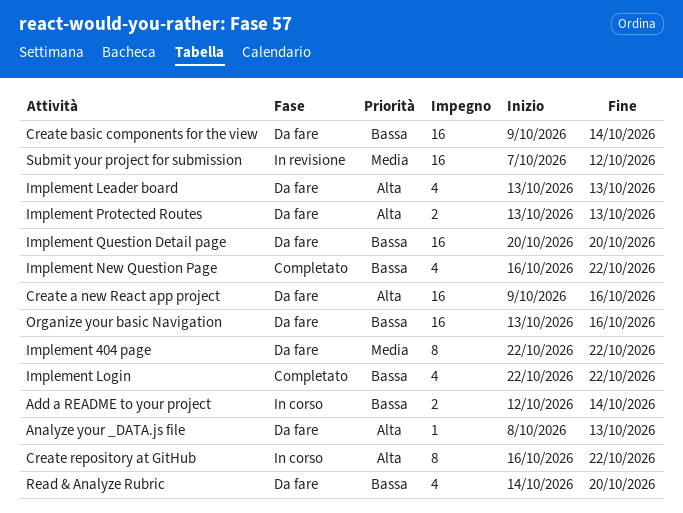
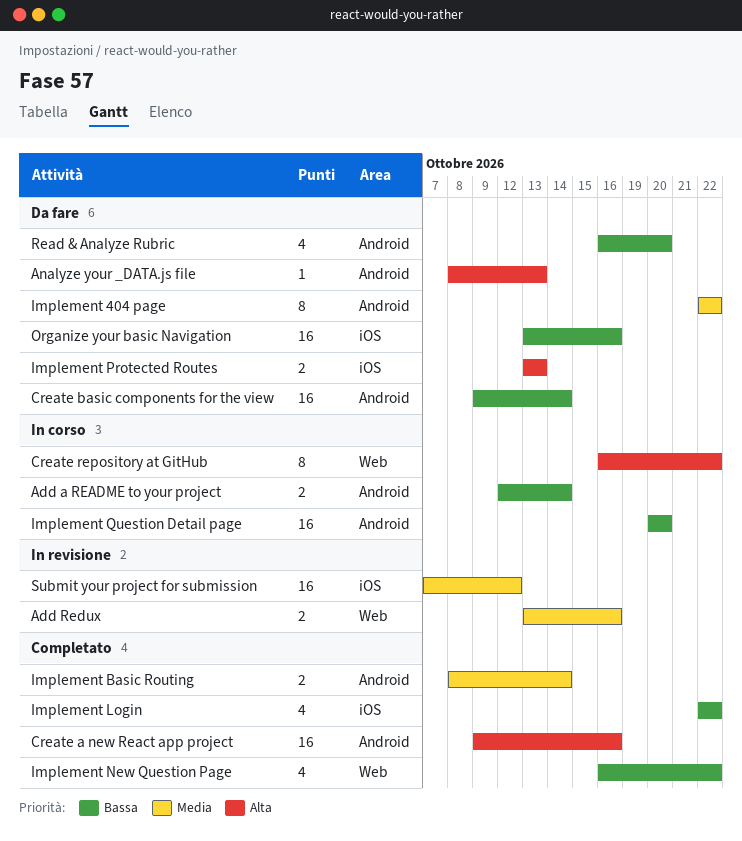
Add Redux: none -> present
Create a new React app project, status: Da fare -> Completato
Implement Basic Routing: none -> present
Implement Leader board: present -> none
Implement Question Detail page, status: Da fare -> In corso
Read & Analyze Rubric, start: Oct 14 -> Oct 16

